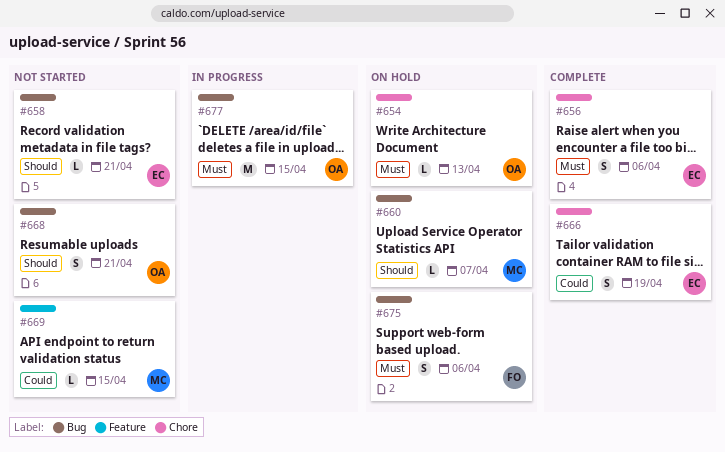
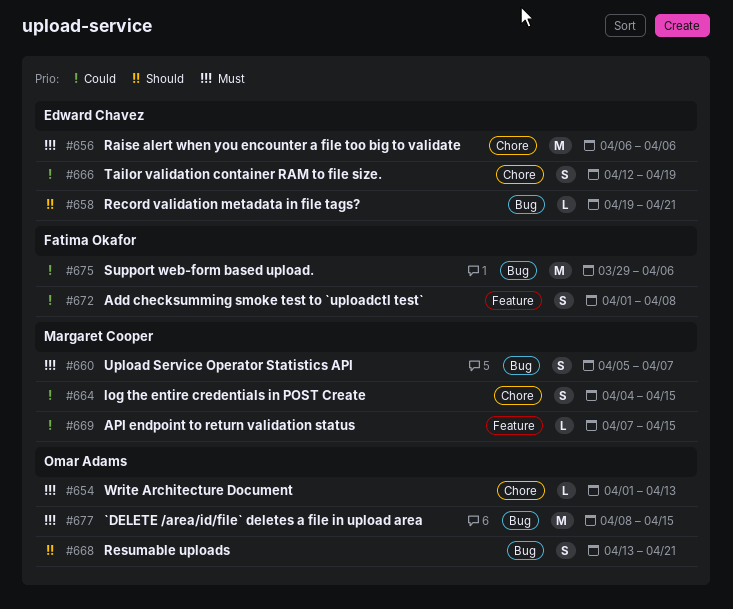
#656, estimate: S -> M
#660, priority: Should -> Must
#660, estimate: L -> S
#664: none -> present
#672: none -> present
#675, priority: Must -> Could
#675, estimate: S -> M

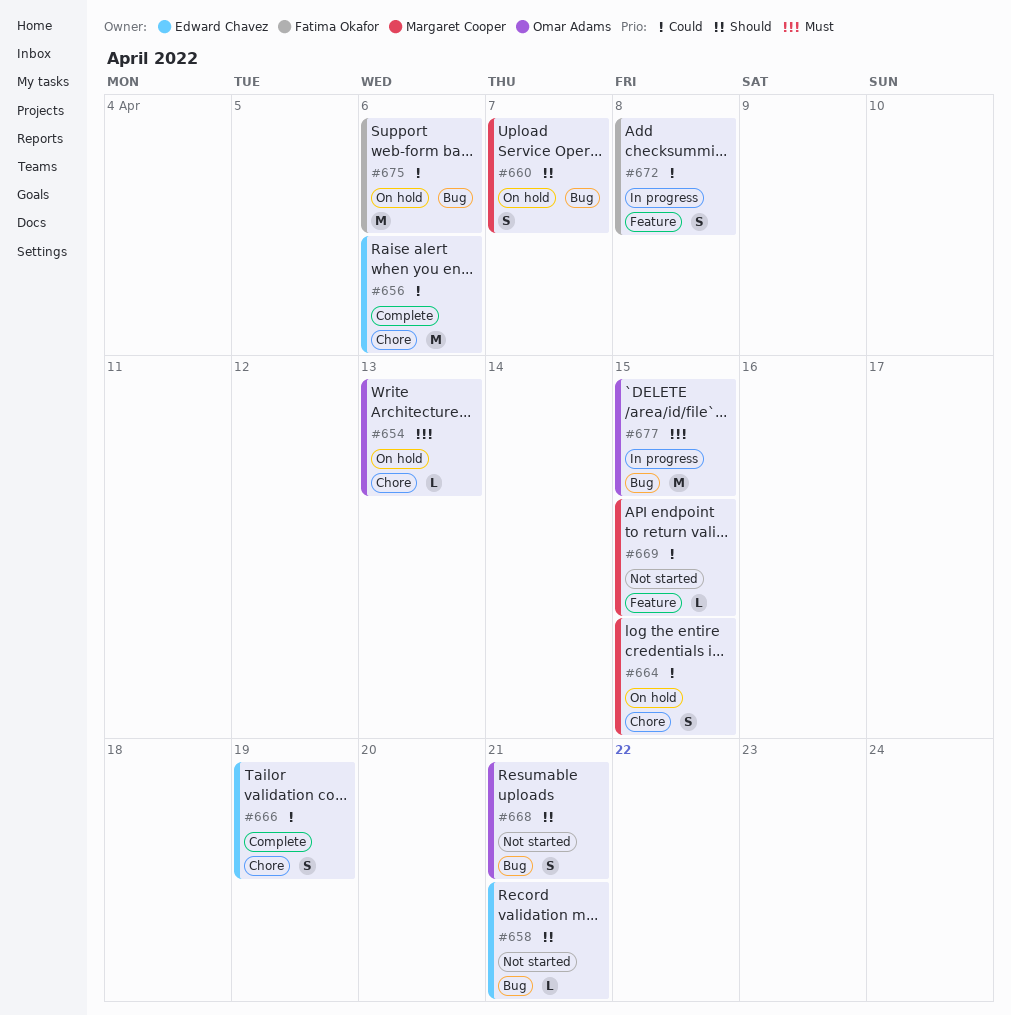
#656, priority: Must -> Could
#660, priority: Must -> Should

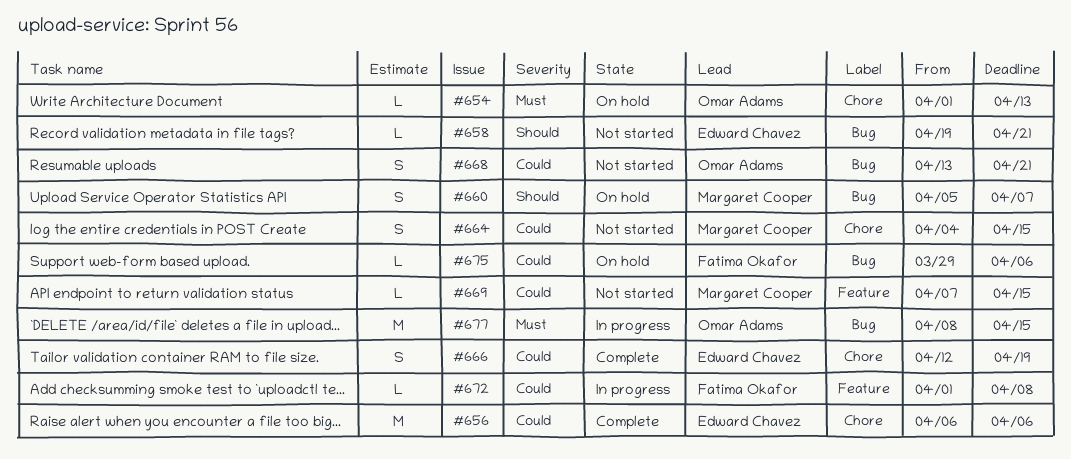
#664, status: On hold -> Not started
#668, priority: Should -> Could
#672, estimate: S -> L
#675, estimate: M -> L

